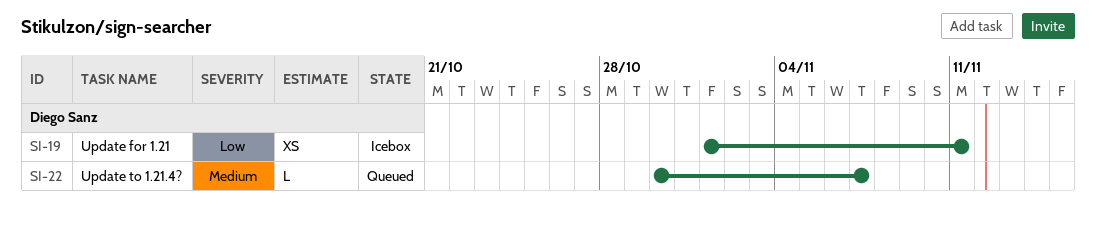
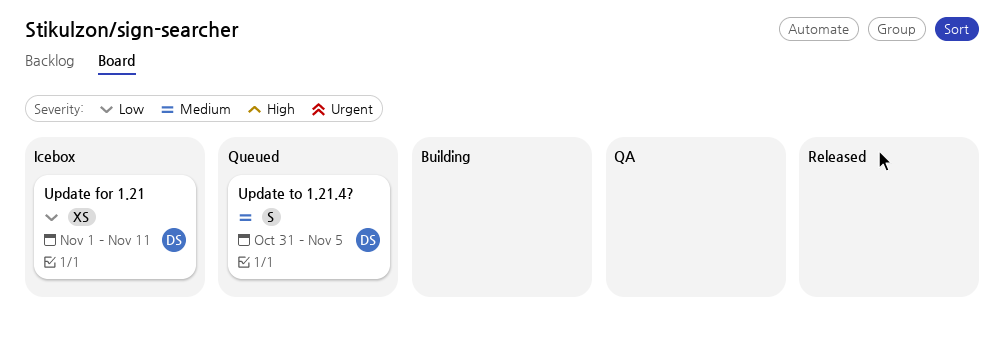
Update to 1.21.4?, estimate: L -> S
Update to 1.21.4?, start: Oct 30 -> Oct 31
Update to 1.21.4?, due: Nov 7 -> Nov 5

